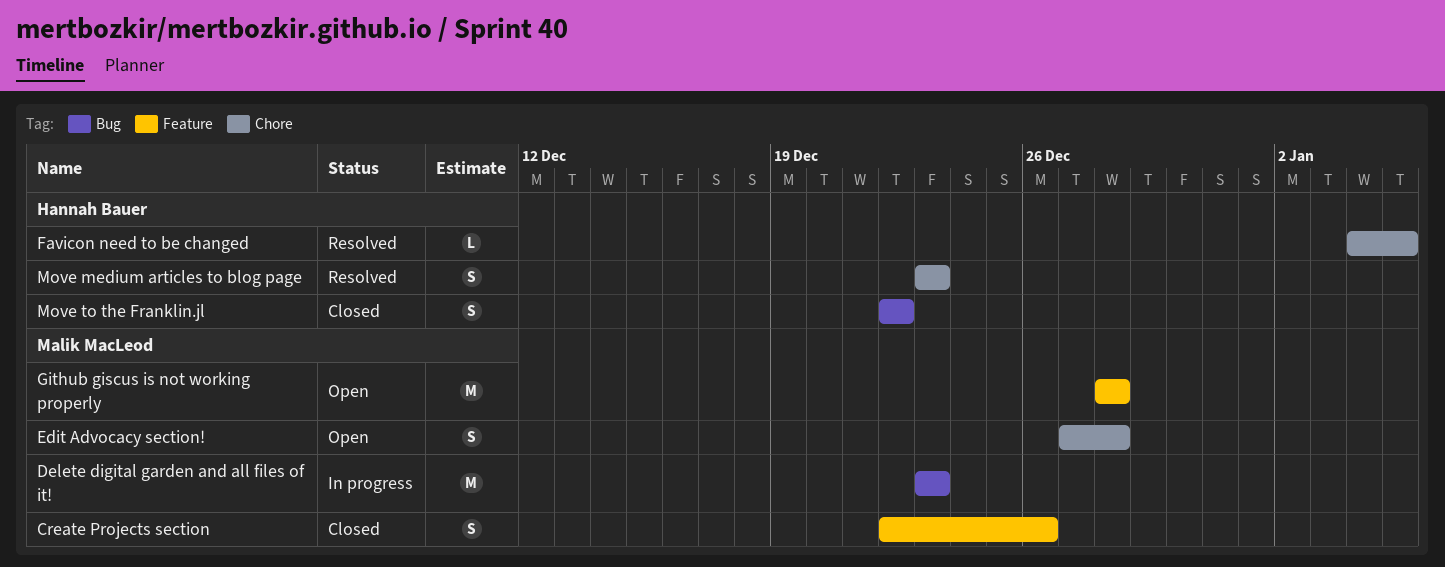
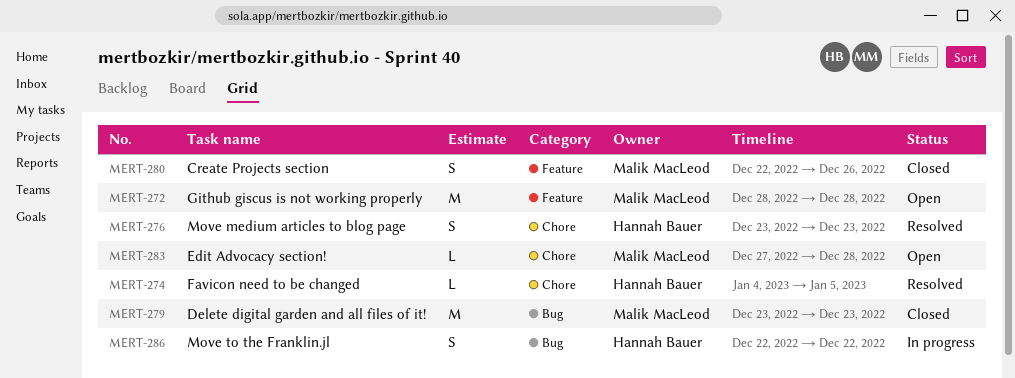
Delete digital garden and all files of it!, status: In progress -> Closed
Edit Advocacy section!, estimate: S -> L
Move to the Franklin.jl, status: Closed -> In progress

